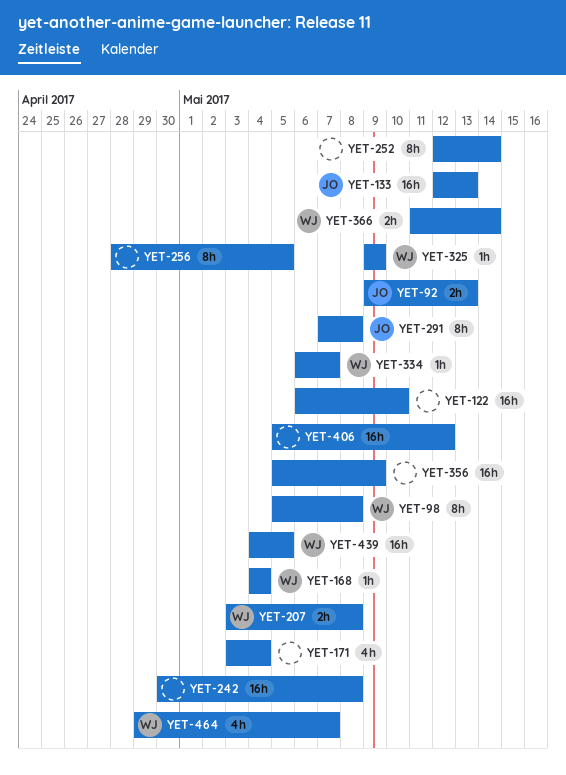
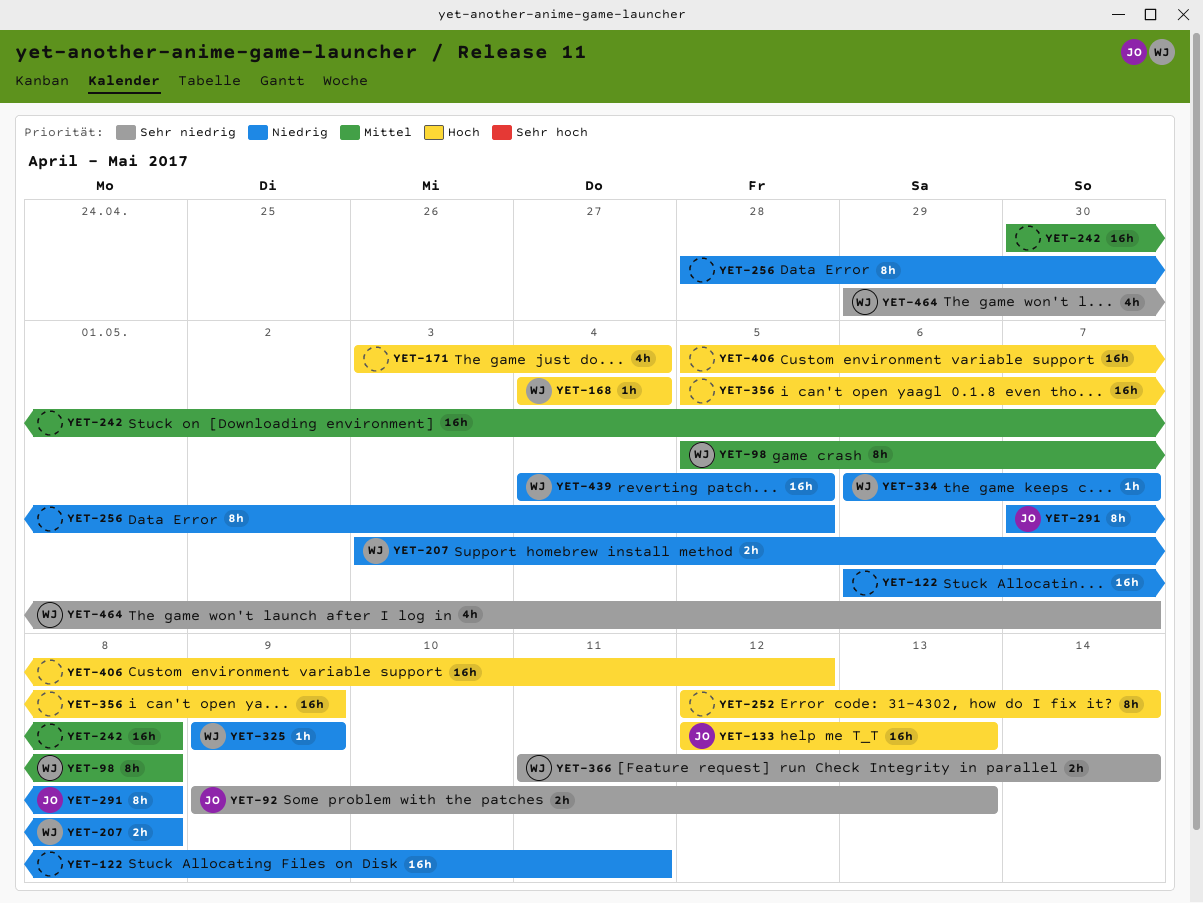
YET-122, due: May 10 -> May 11

